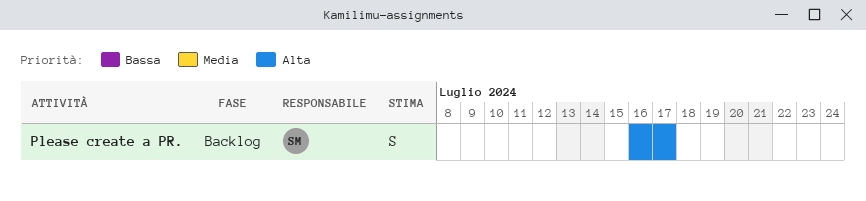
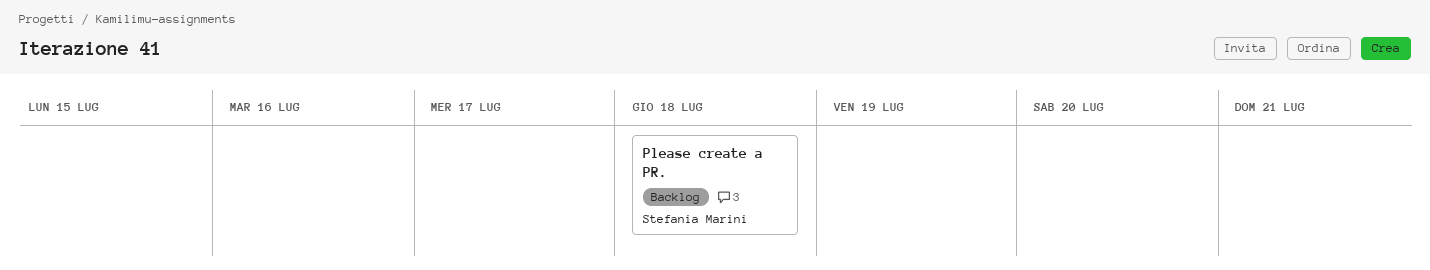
Please create a PR., due: Jul 17 -> Jul 18

